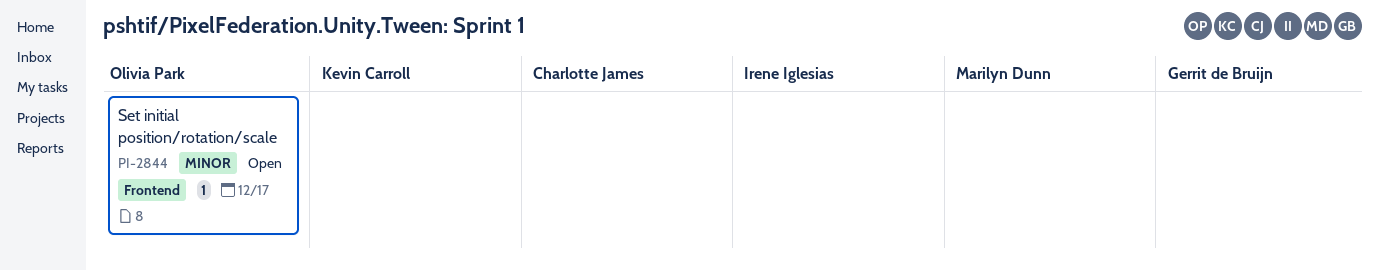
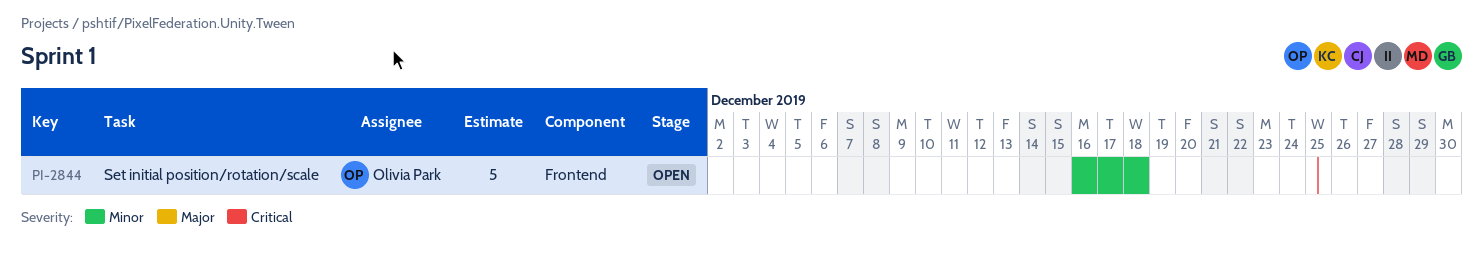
PI-2844, estimate: 1 -> 5
PI-2844, due: Dec 17 -> Dec 18

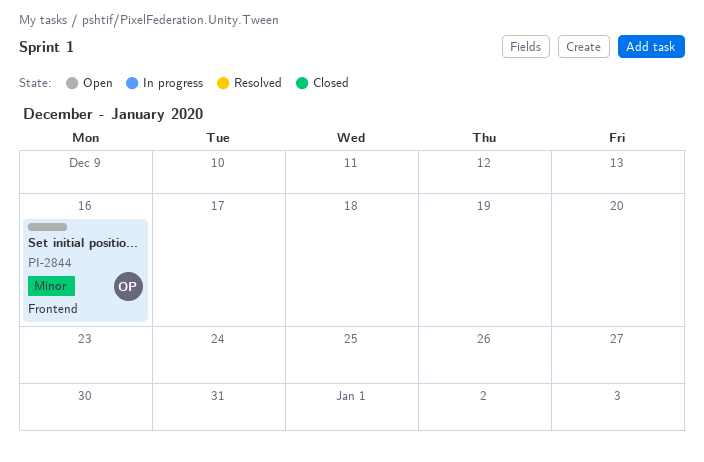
PI-2844, due: Dec 18 -> Dec 16

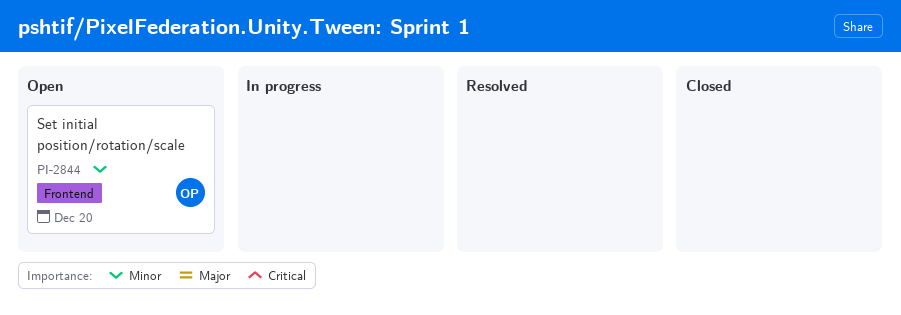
PI-2844, due: Dec 16 -> Dec 20

